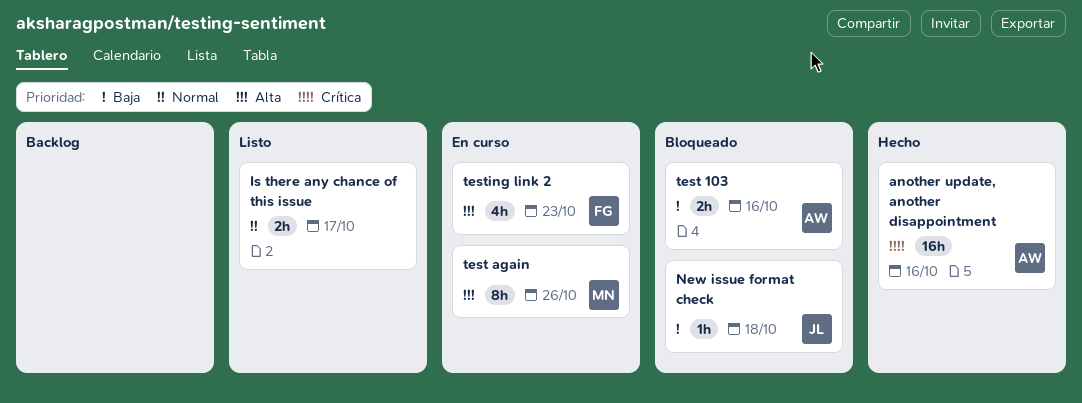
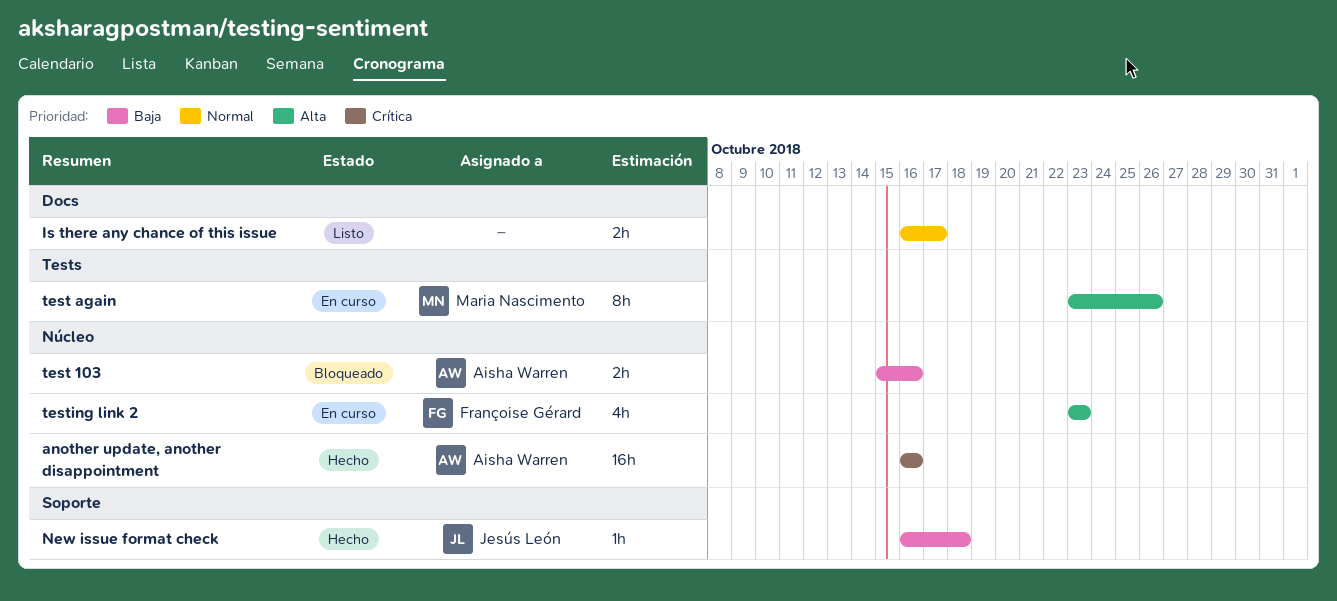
New issue format check, status: Bloqueado -> Hecho

